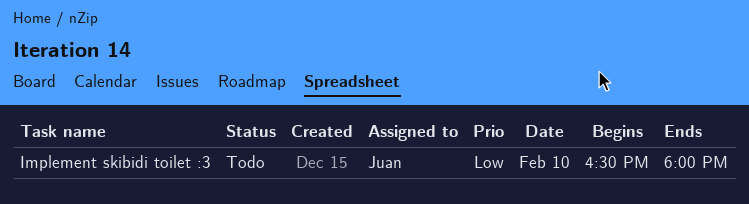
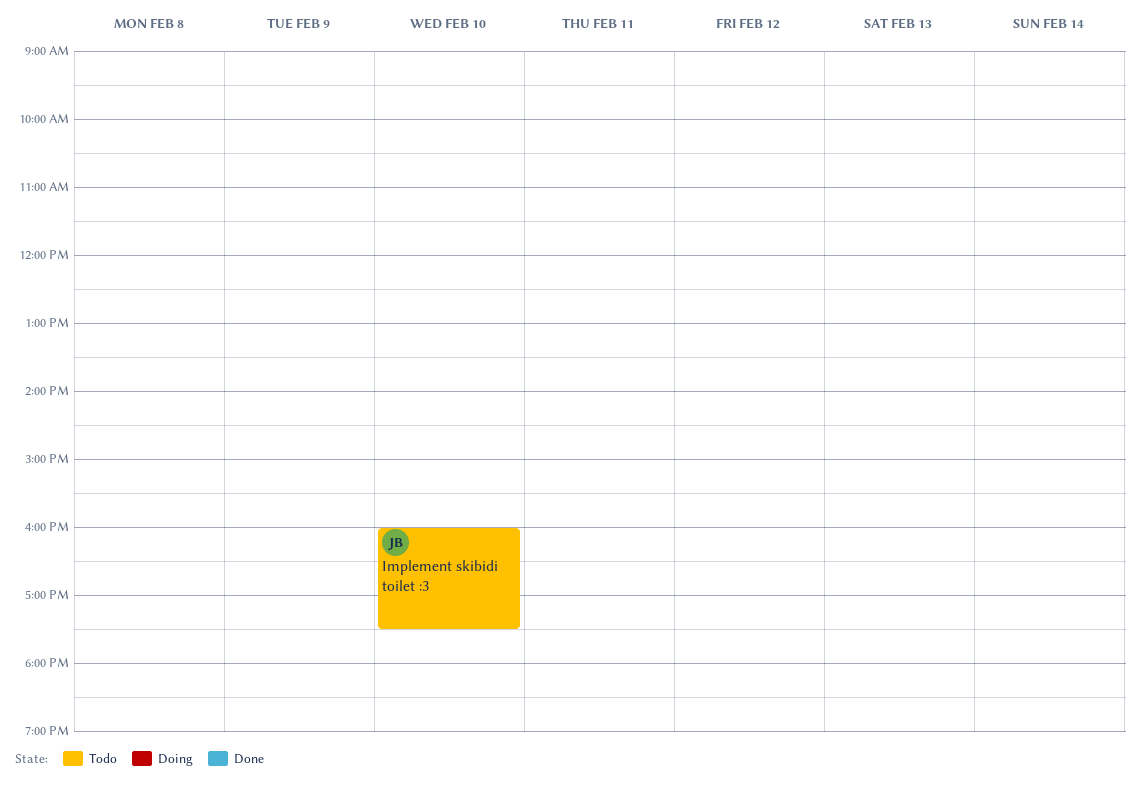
Implement skibidi toilet :3, begins: 16:30 -> 16:00
Implement skibidi toilet :3, ends: 18:00 -> 17:30

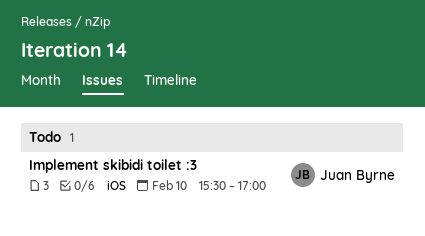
Implement skibidi toilet :3, begins: 16:00 -> 15:30
Implement skibidi toilet :3, ends: 17:30 -> 17:00

